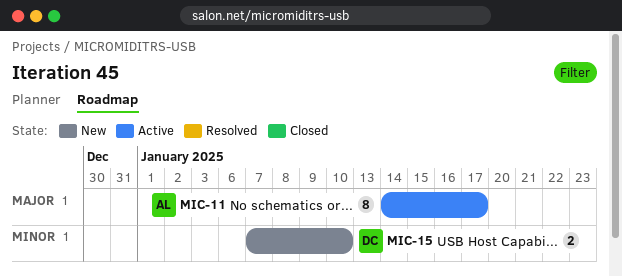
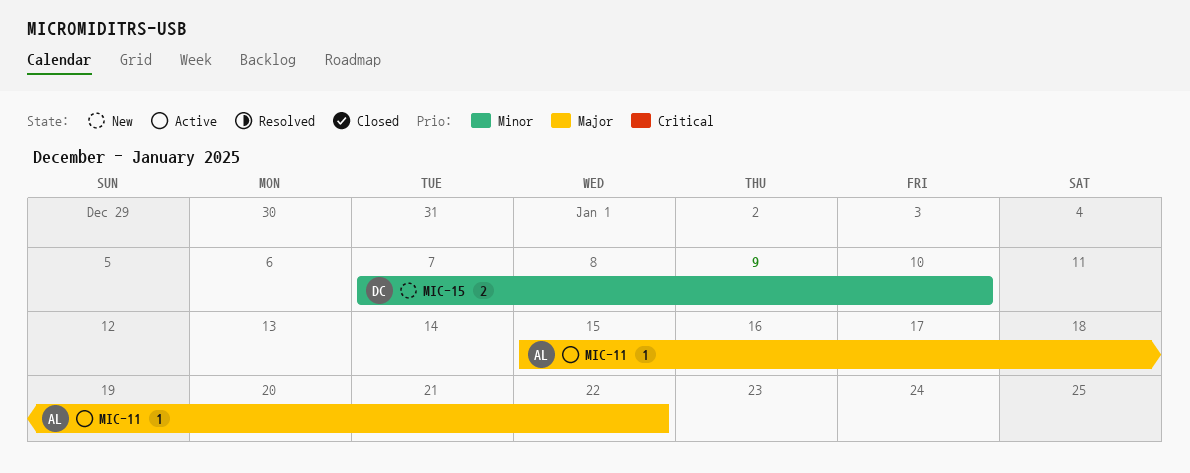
MIC-11, estimate: 8 -> 1
MIC-11, start: Jan 14 -> Jan 15
MIC-11, due: Jan 17 -> Jan 22

